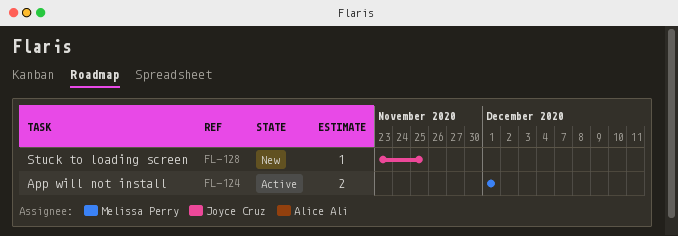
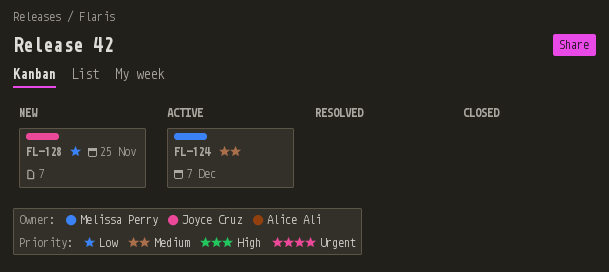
FL-124, due: Dec 1 -> Dec 7

